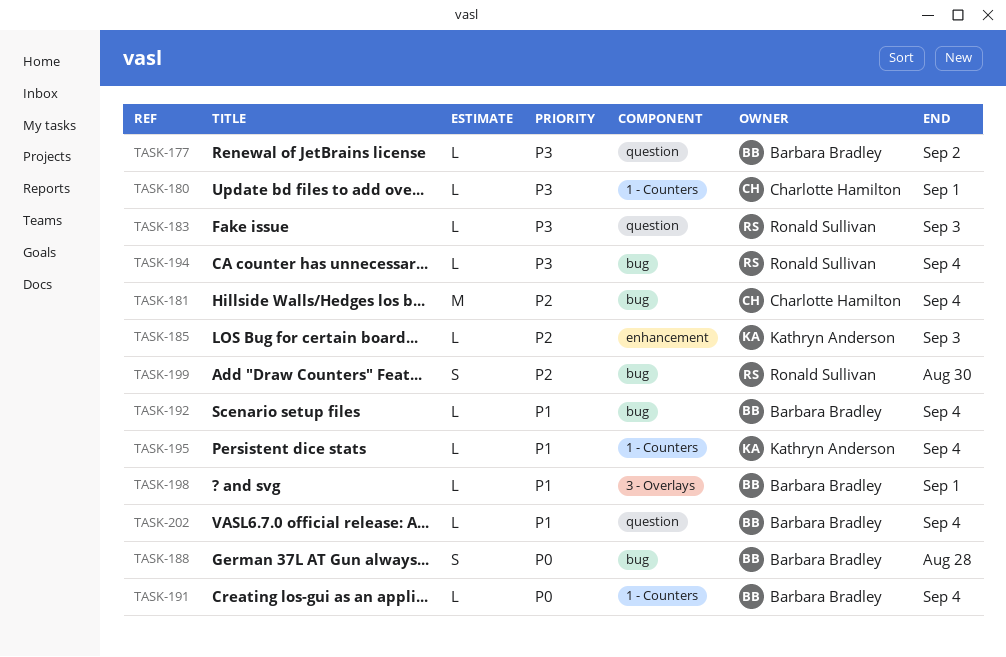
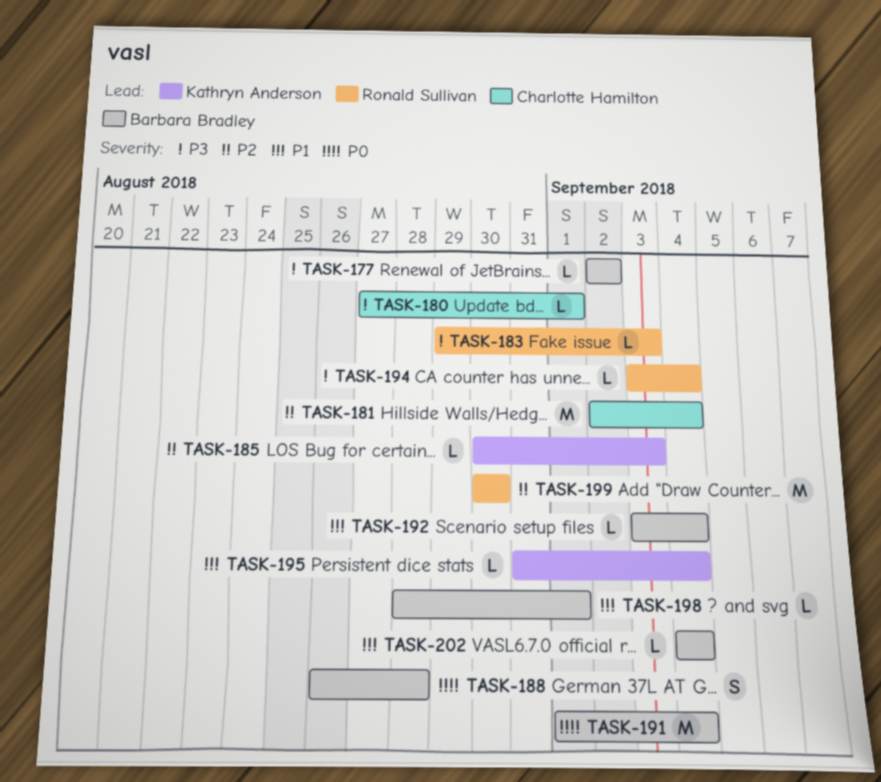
TASK-191, estimate: L -> M
TASK-199, estimate: S -> M

